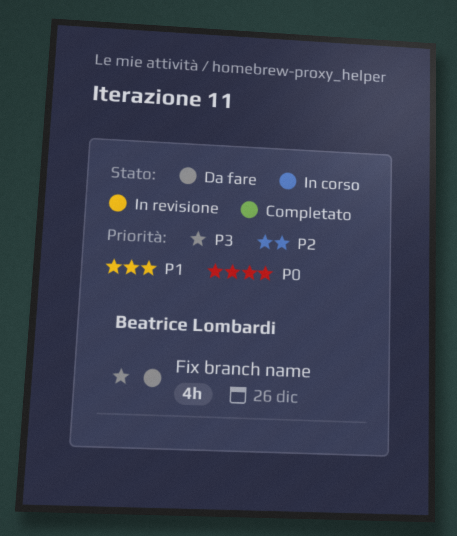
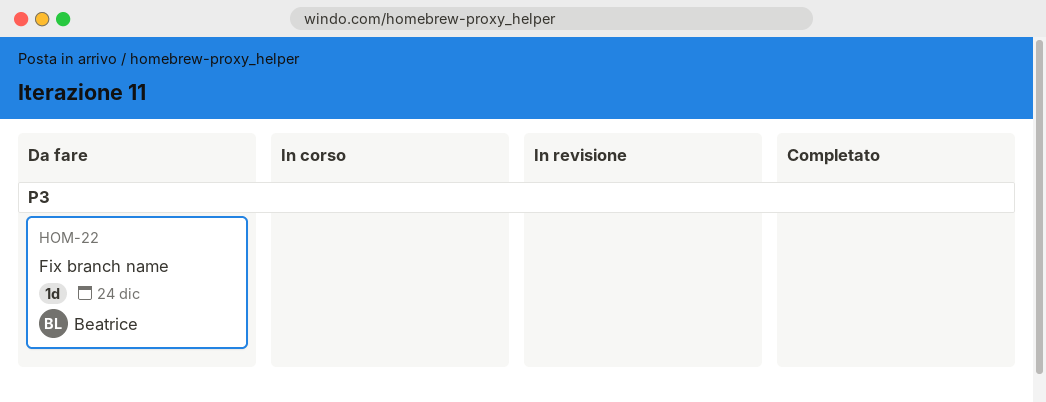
Fix branch name, estimate: 4h -> 1d
Fix branch name, due: Dec 26 -> Dec 24

